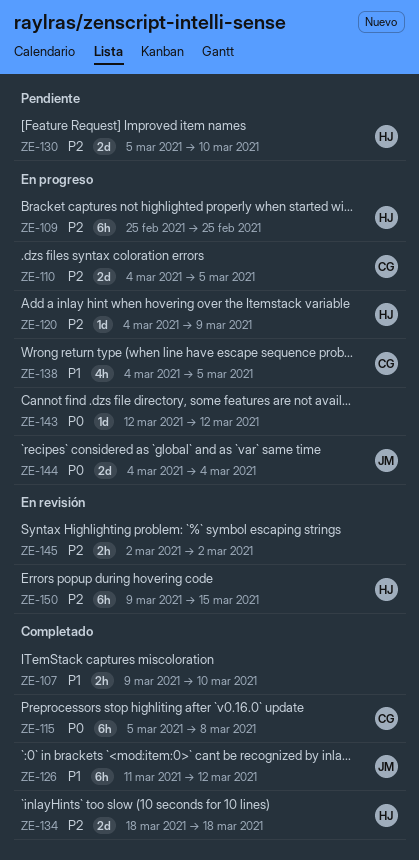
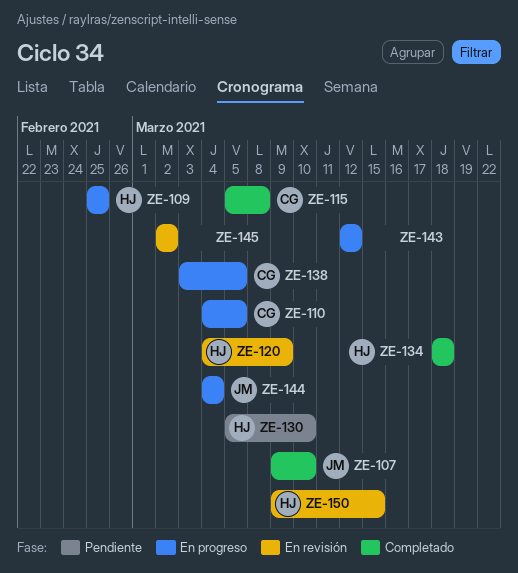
ZE-107, owner: none -> JM
ZE-120, status: En progreso -> En revisión
ZE-126: present -> none
ZE-138, start: Mar 4 -> Mar 3

